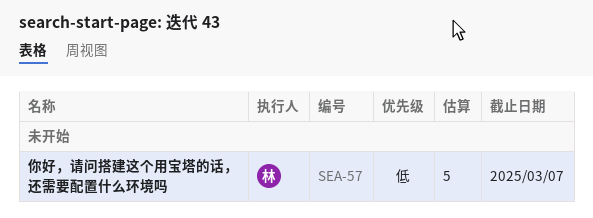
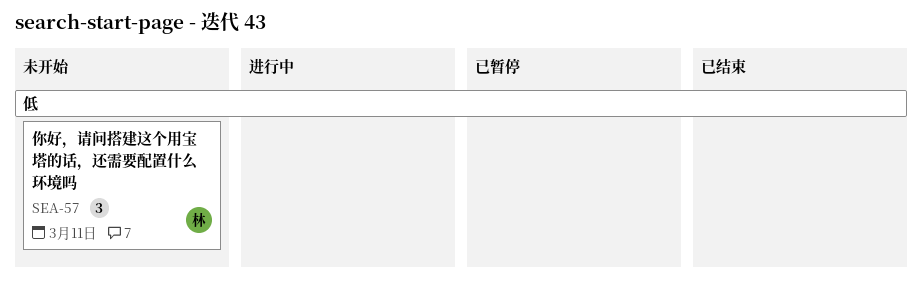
SEA-57, estimate: 5 -> 3
SEA-57, due: Mar 7 -> Mar 11

